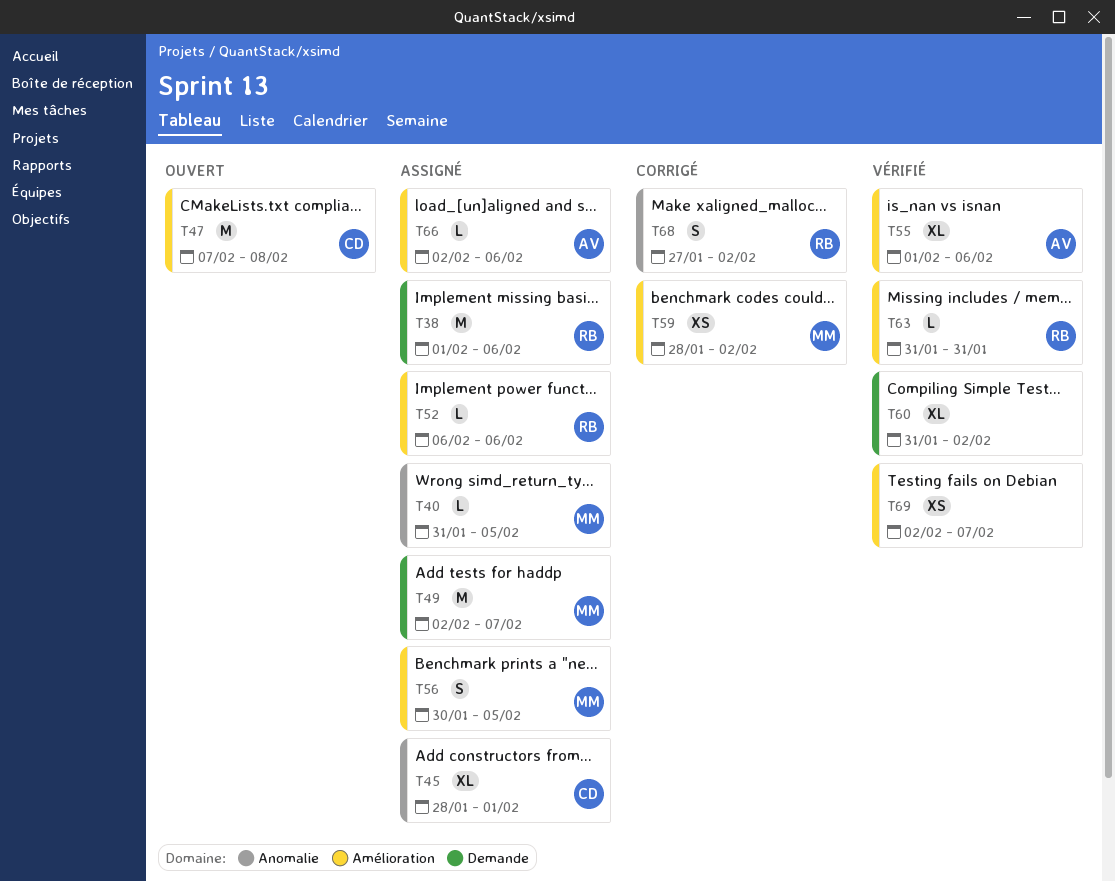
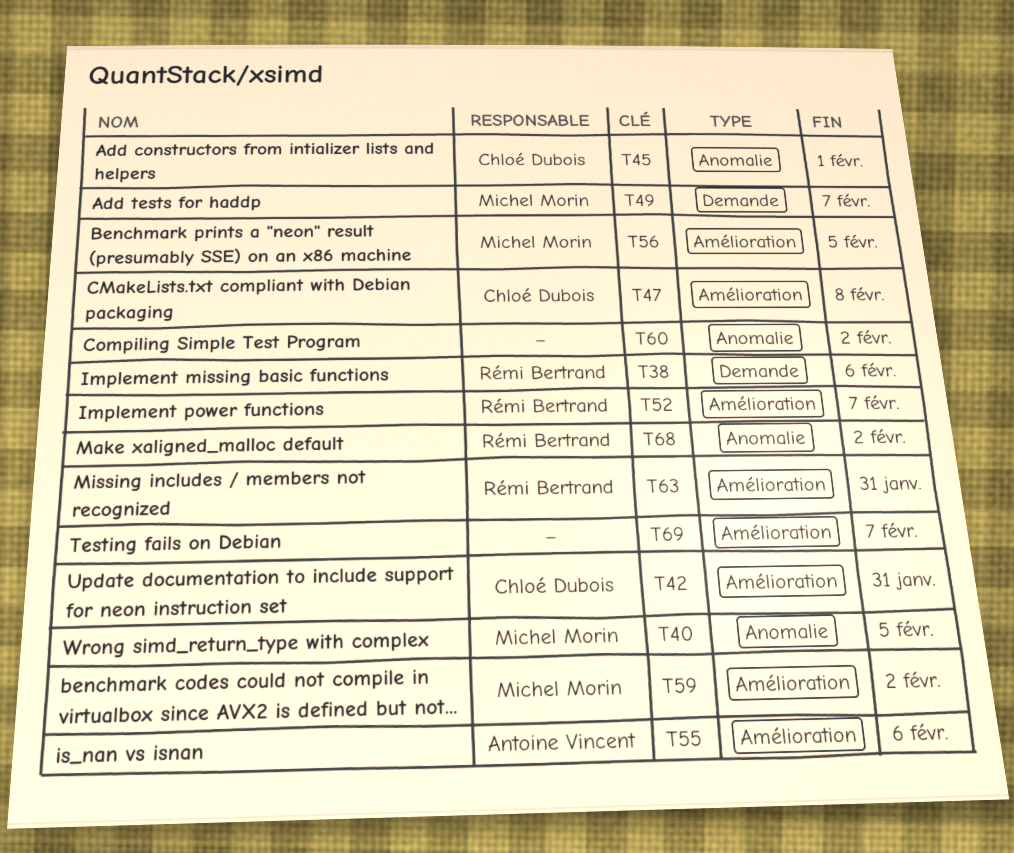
T42: none -> present
T52, due: Feb 6 -> Feb 7
T60, label: Demande -> Anomalie
T66: present -> none

